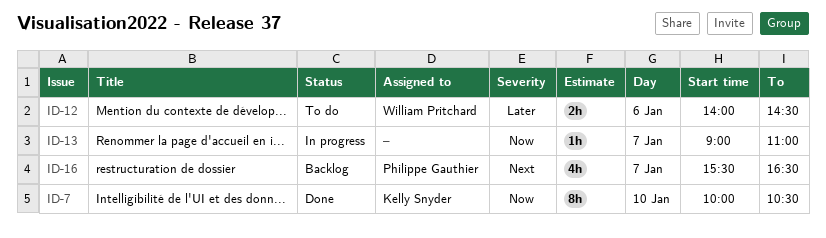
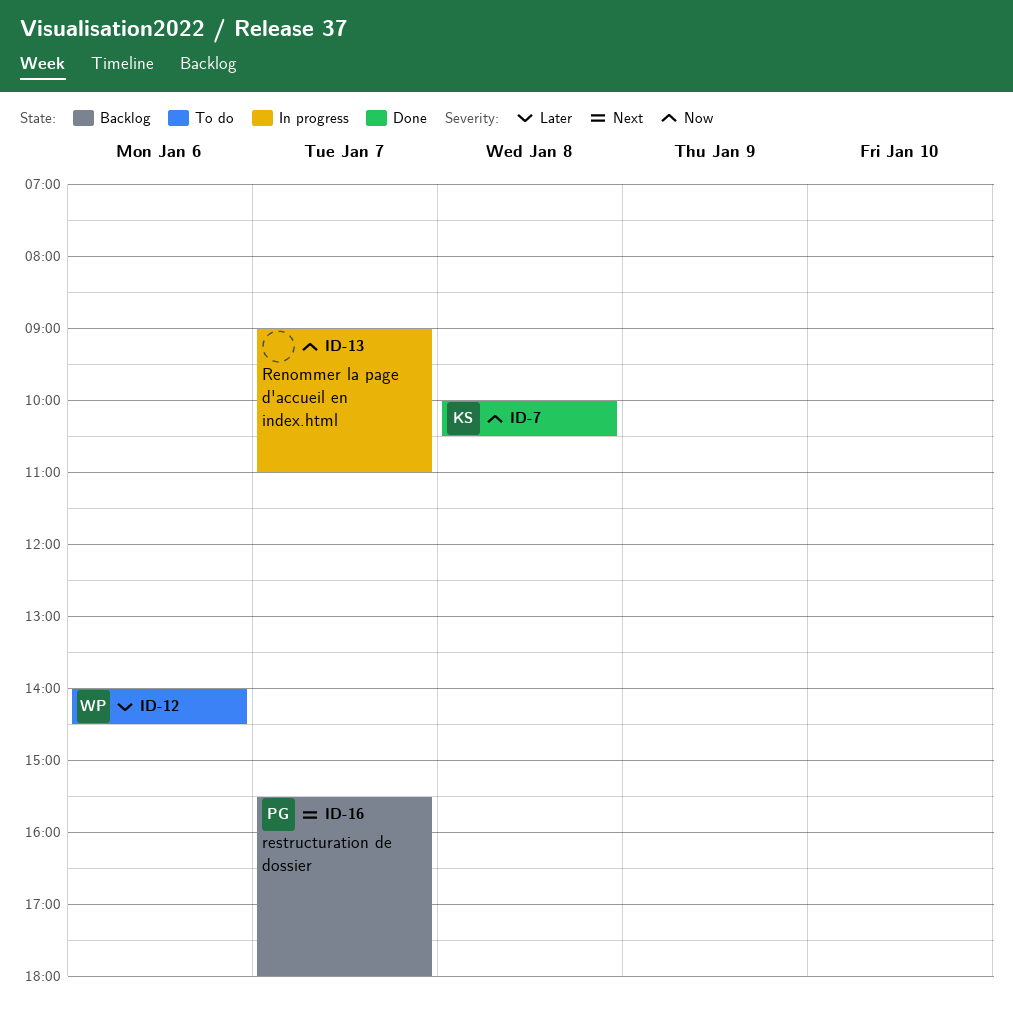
ID-7, day: Jan 10 -> Jan 8
ID-16, ends: 16:30 -> 18:00

